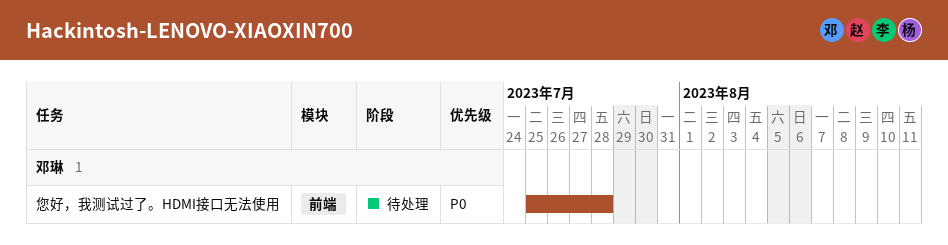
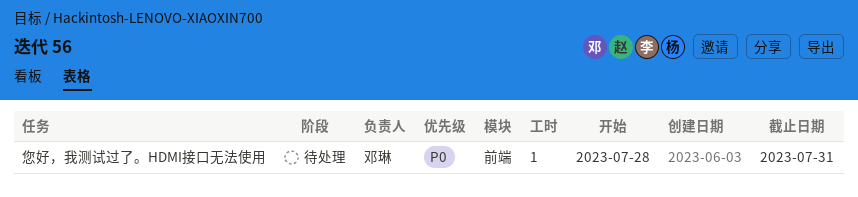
您好，我测试过了。HDMI接口无法使用, start: Jul 25 -> Jul 28
您好，我测试过了。HDMI接口无法使用, due: Jul 28 -> Jul 31

